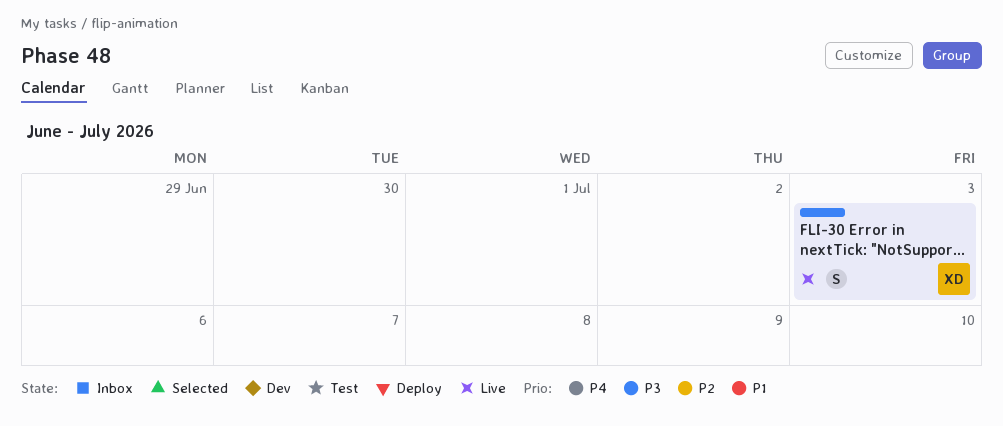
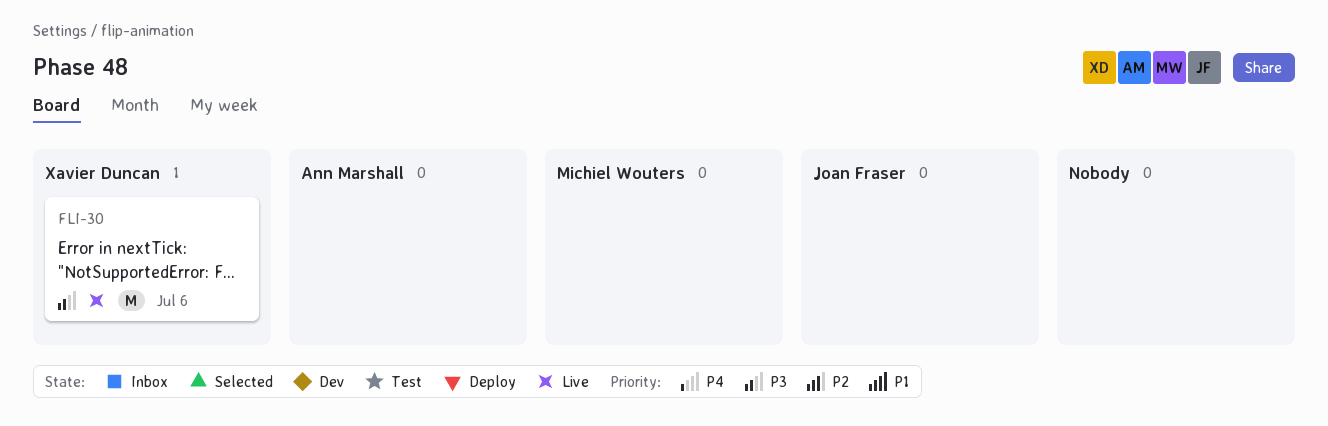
FLI-30, estimate: S -> M
FLI-30, due: Jul 3 -> Jul 6

